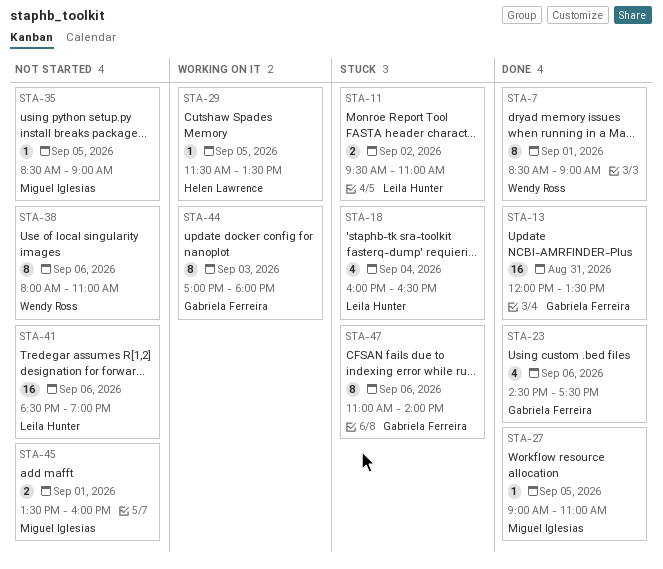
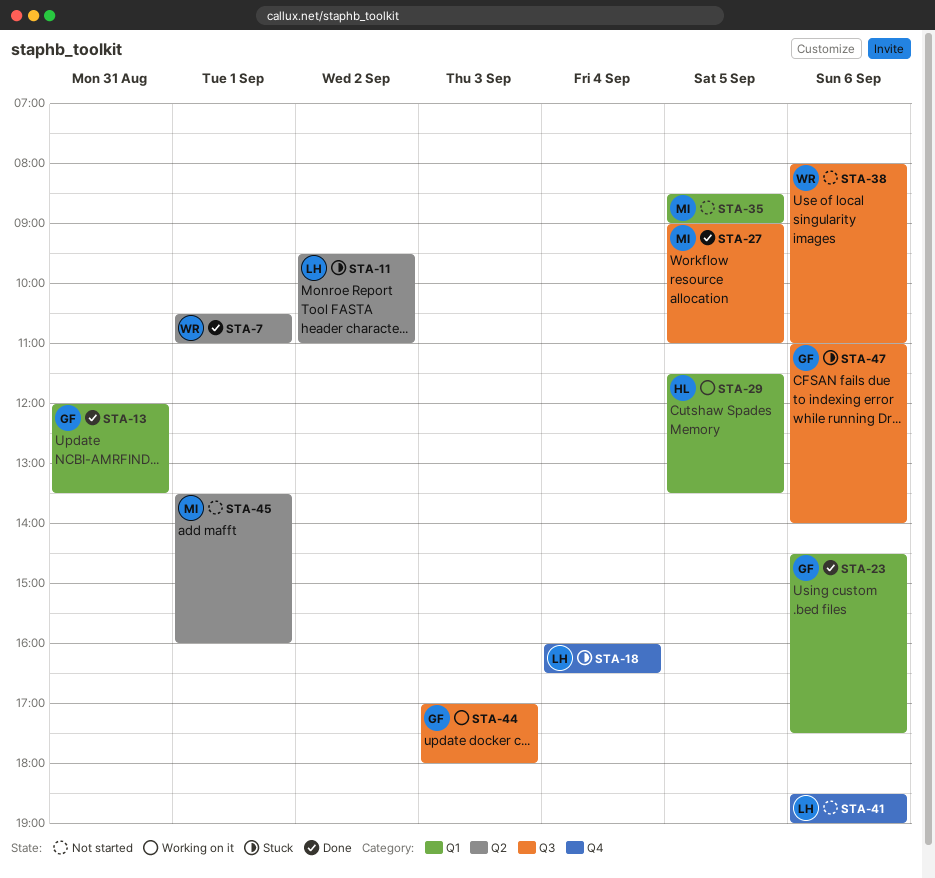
STA-7, begins: 08:30 -> 10:30
STA-7, ends: 09:00 -> 11:00

